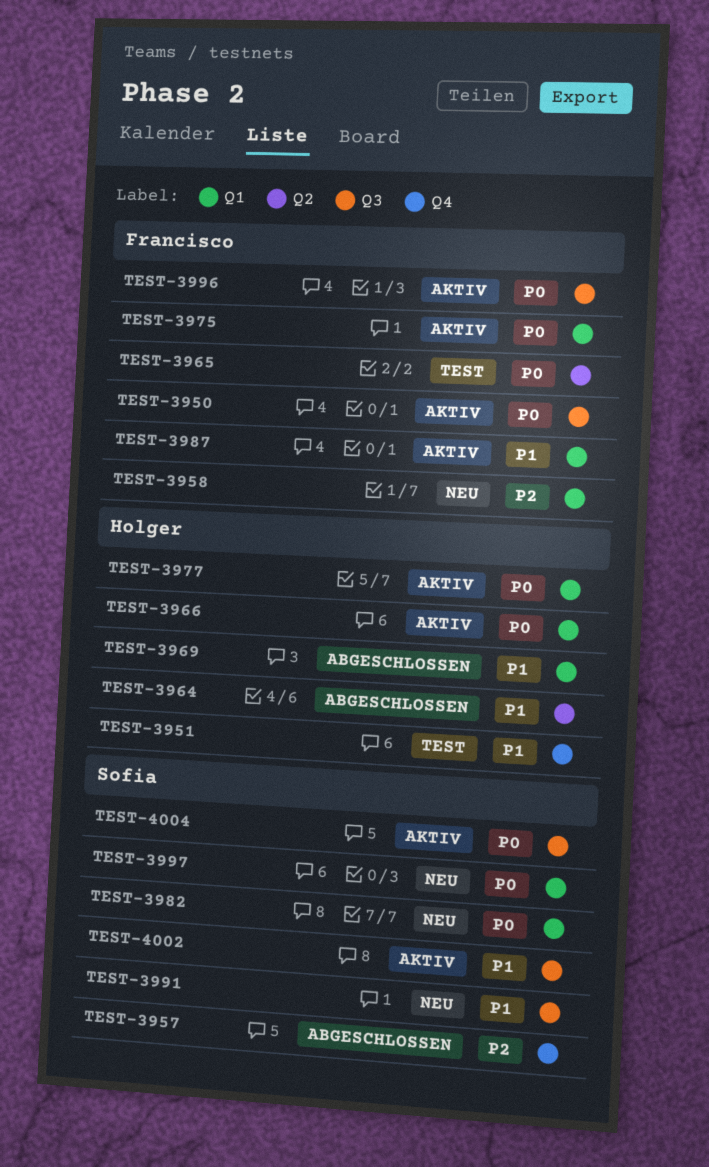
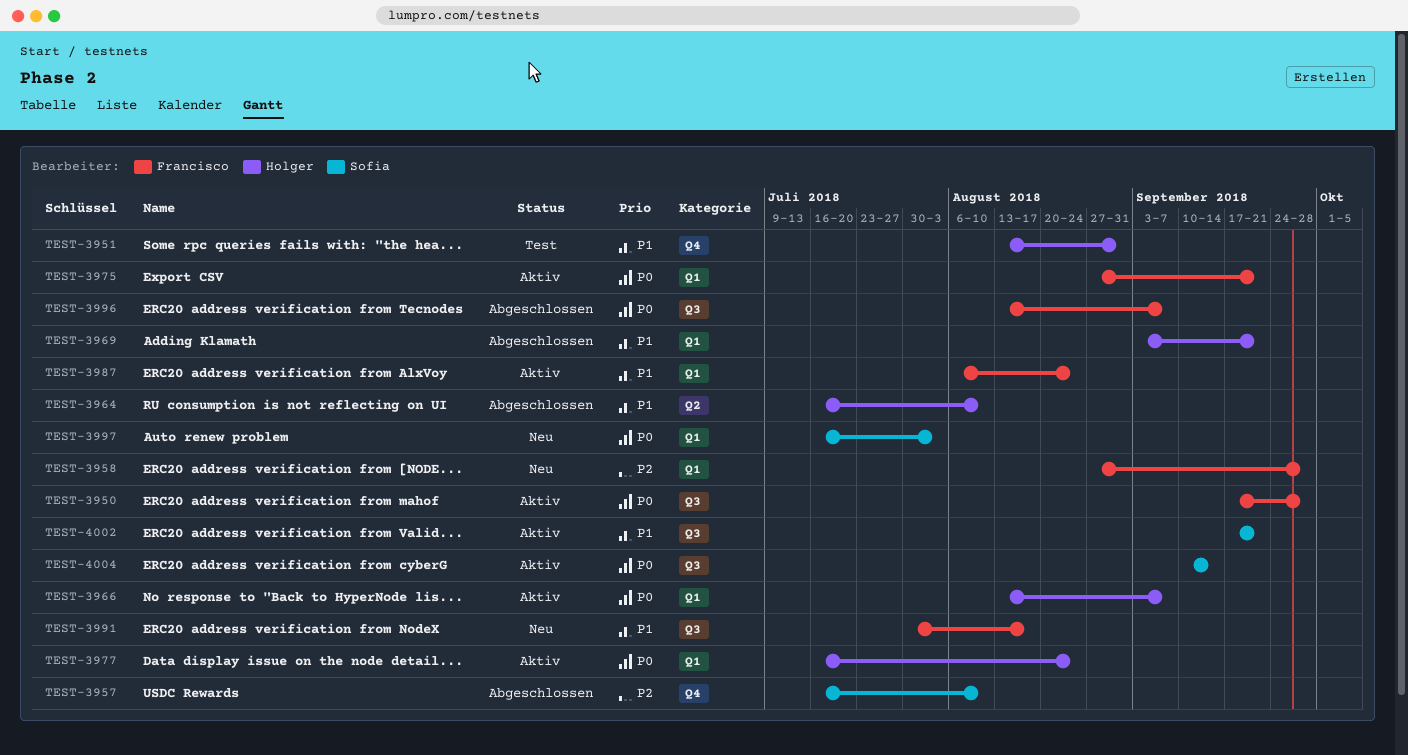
TEST-3965: present -> none
TEST-3982: present -> none
TEST-3991, owner: Sofia -> Francisco
TEST-3996, status: Aktiv -> Abgeschlossen

